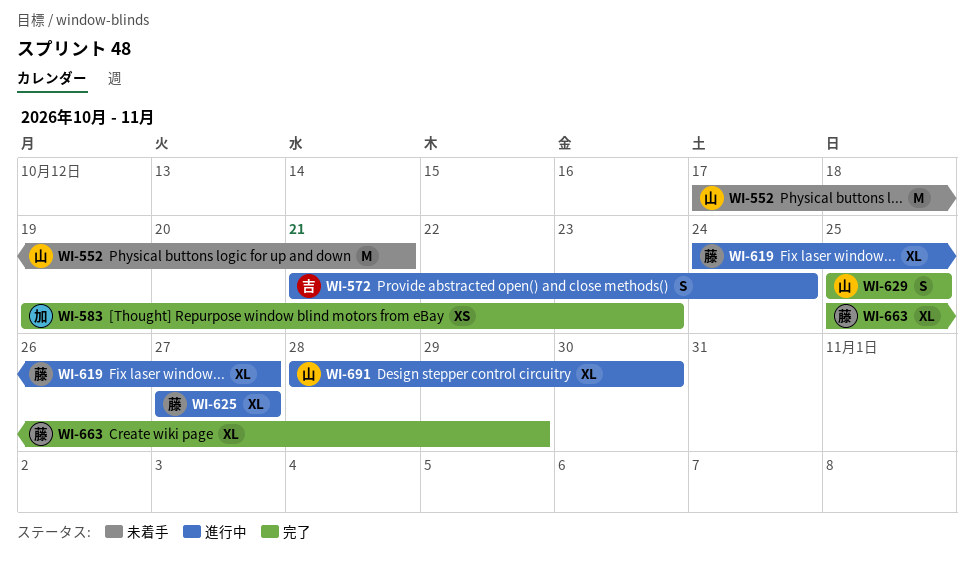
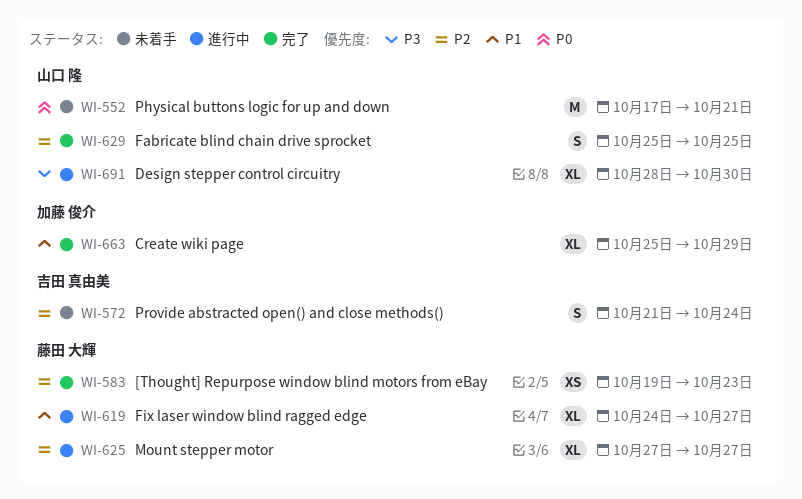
WI-572, status: 進行中 -> 未着手
WI-583, owner: 加藤 俊介 -> 藤田 大輝
WI-663, owner: 藤田 大輝 -> 加藤 俊介

